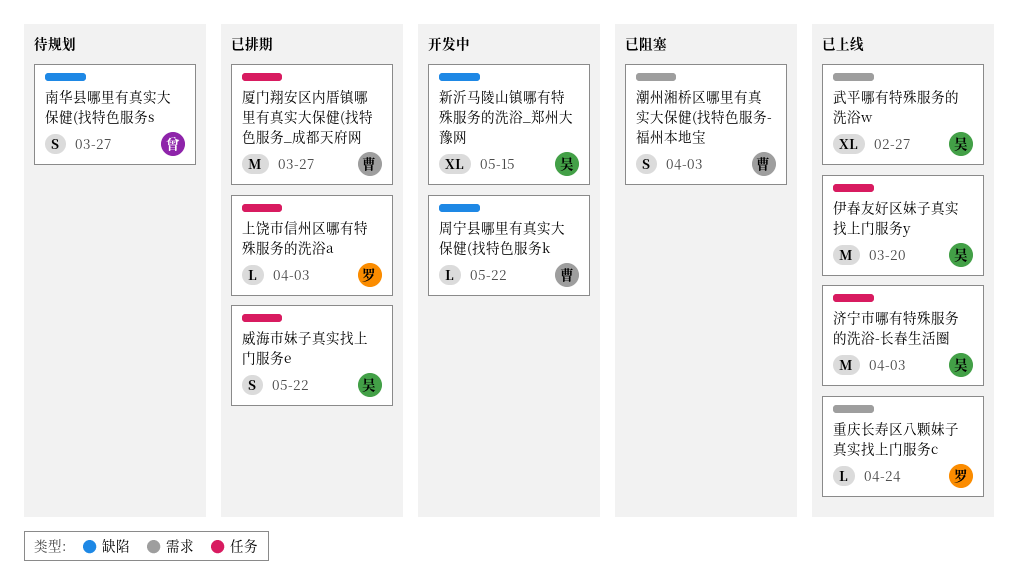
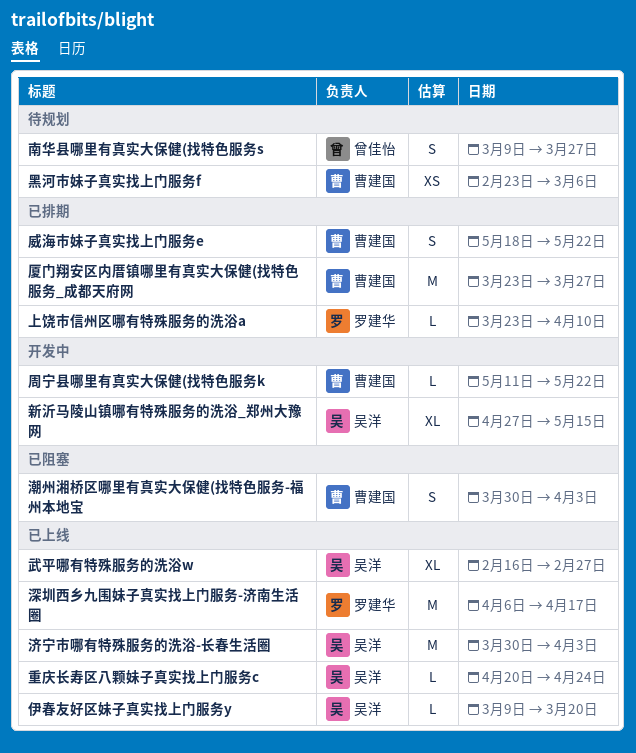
上饶市信州区哪有特殊服务的洗浴a, due: Apr 3 -> Apr 10
伊春友好区妹子真实找上门服务y, estimate: M -> L
威海市妹子真实找上门服务e, owner: 吴洋 -> 曹建国
深圳西乡九围妹子真实找上门服务-济南生活圈: none -> present
重庆长寿区八颗妹子真实找上门服务c, owner: 罗建华 -> 吴洋
黑河市妹子真实找上门服务f: none -> present

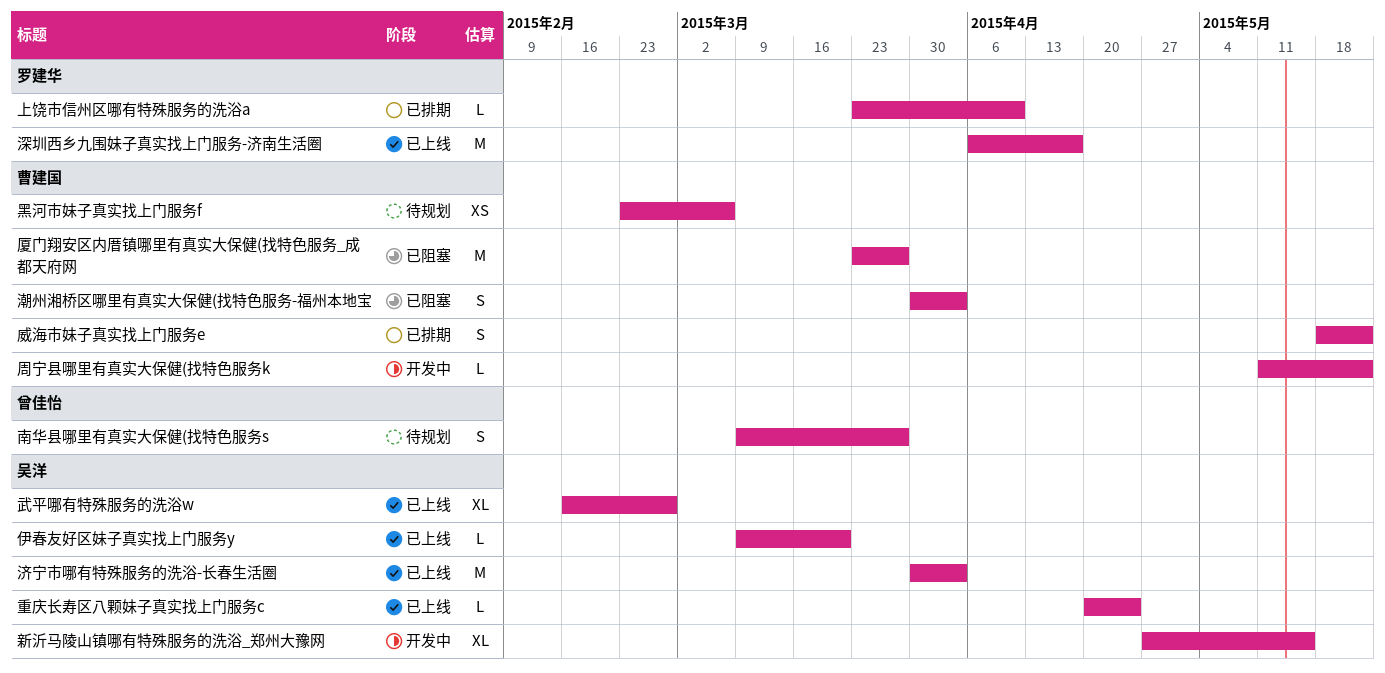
厦门翔安区内厝镇哪里有真实大保健(找特色服务_成都天府网, status: 已排期 -> 已阻塞

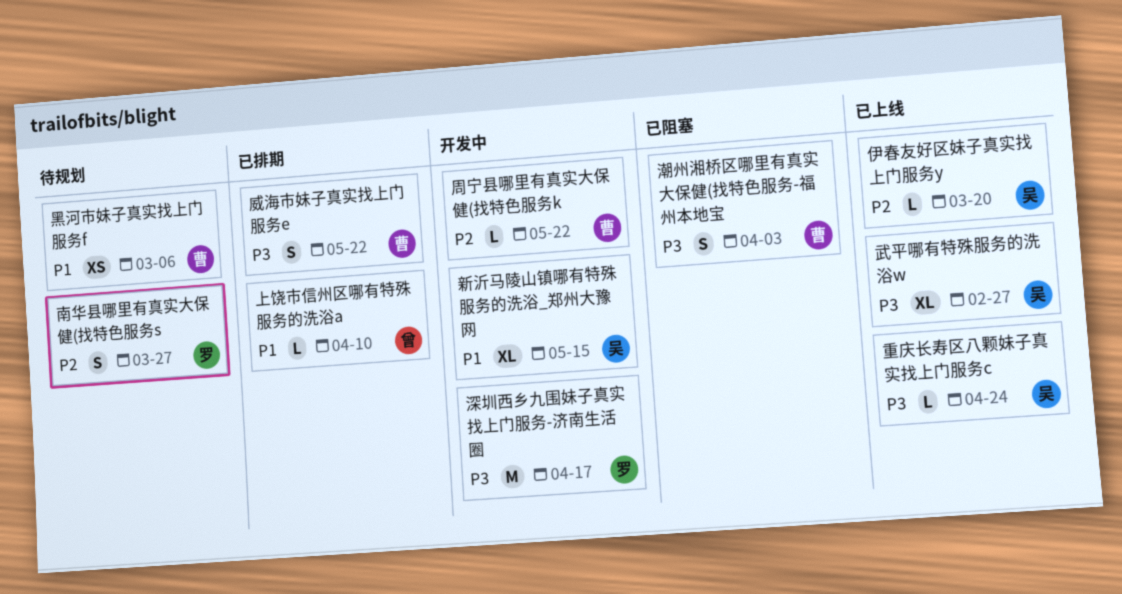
上饶市信州区哪有特殊服务的洗浴a, owner: 罗建华 -> 曾佳怡
南华县哪里有真实大保健(找特色服务s, owner: 曾佳怡 -> 罗建华
厦门翔安区内厝镇哪里有真实大保健(找特色服务_成都天府网: present -> none
济宁市哪有特殊服务的洗浴-长春生活圈: present -> none
深圳西乡九围妹子真实找上门服务-济南生活圈, status: 已上线 -> 开发中

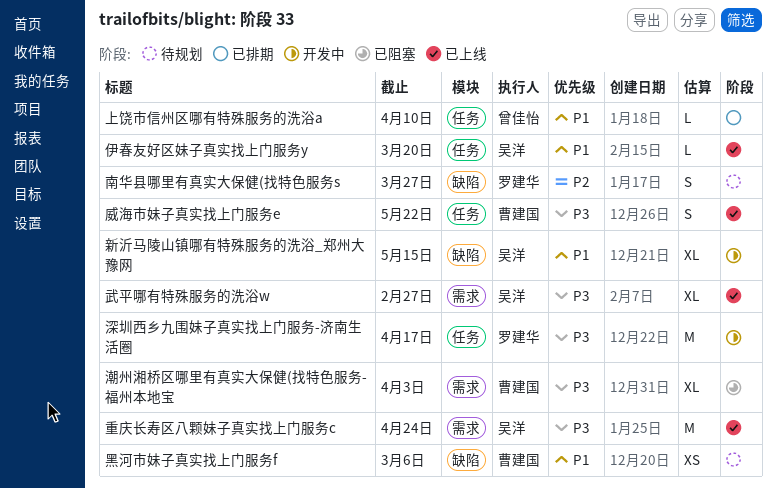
伊春友好区妹子真实找上门服务y, priority: P2 -> P1
周宁县哪里有真实大保健(找特色服务k: present -> none
威海市妹子真实找上门服务e, status: 已排期 -> 已上线
潮州湘桥区哪里有真实大保健(找特色服务-福州本地宝, estimate: S -> XL
重庆长寿区八颗妹子真实找上门服务c, estimate: L -> M

